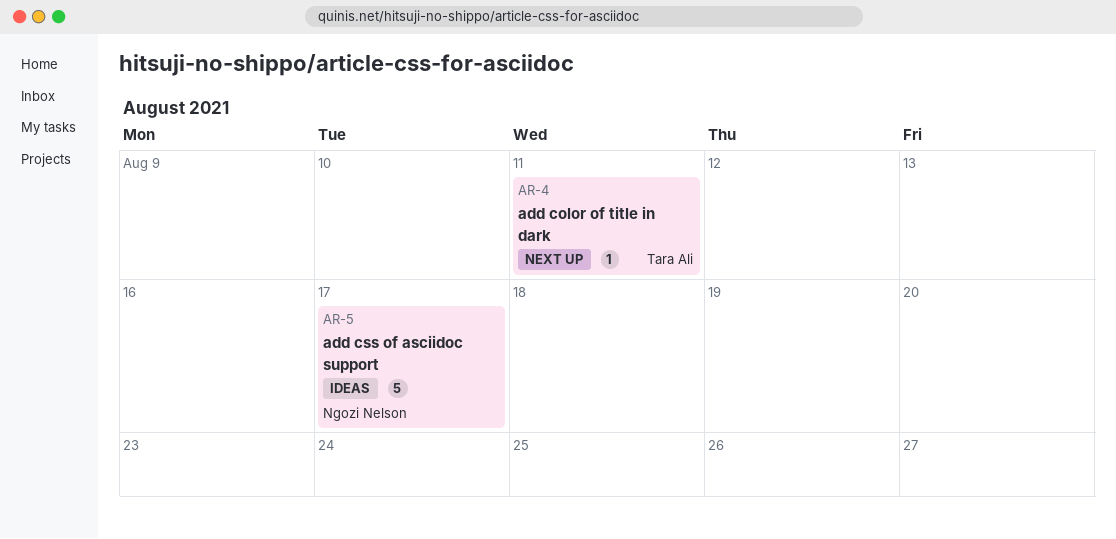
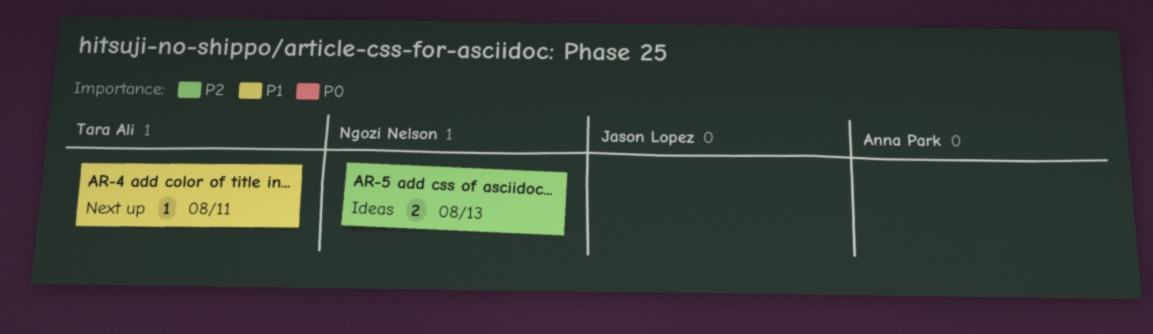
AR-5, estimate: 5 -> 2
AR-5, due: Aug 17 -> Aug 13

